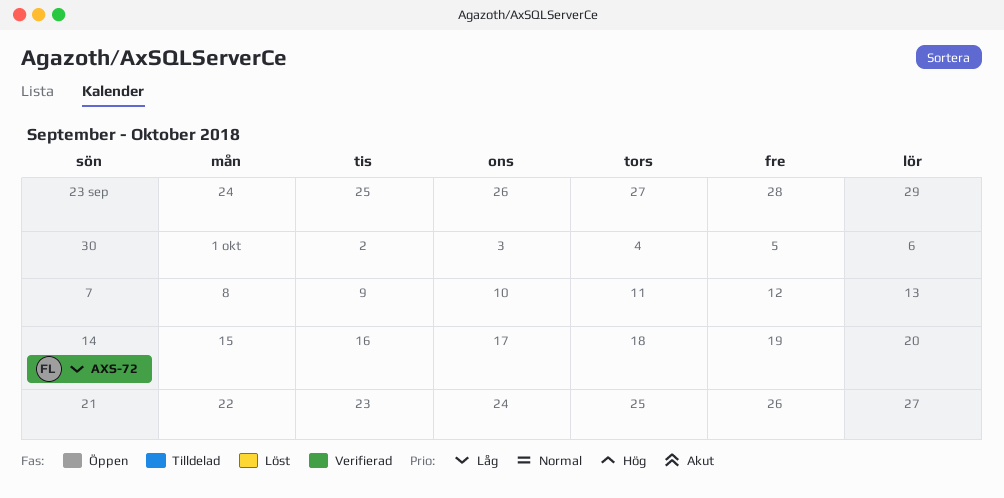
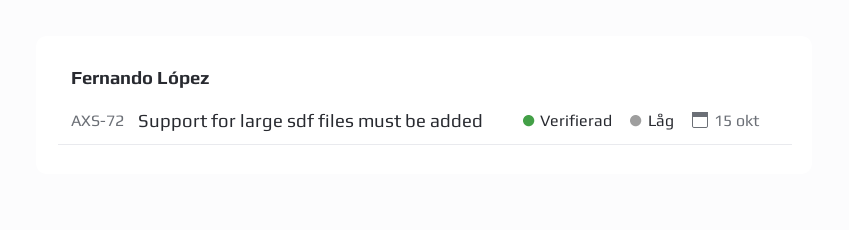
AXS-72, due: Oct 14 -> Oct 15

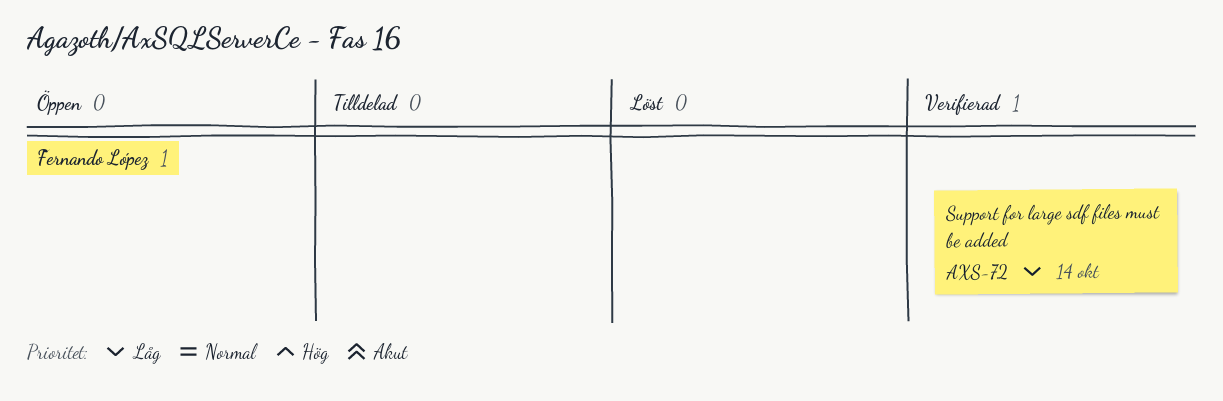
AXS-72, due: Oct 15 -> Oct 14

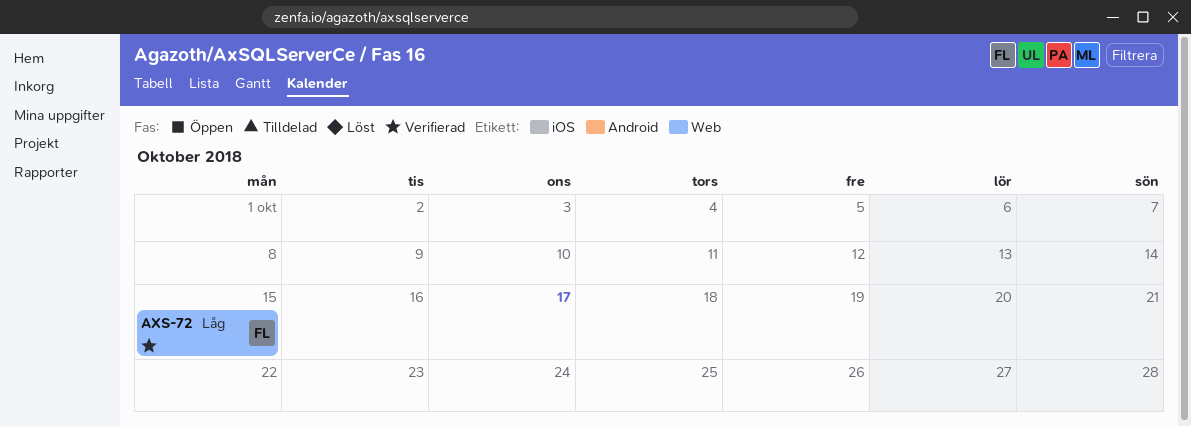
AXS-72, due: Oct 14 -> Oct 15

